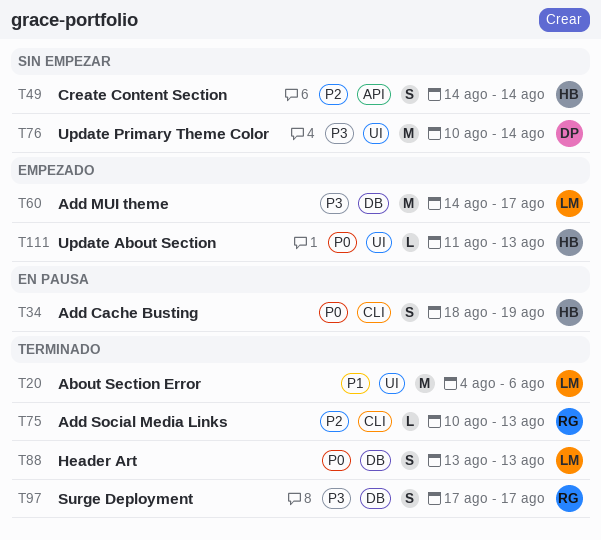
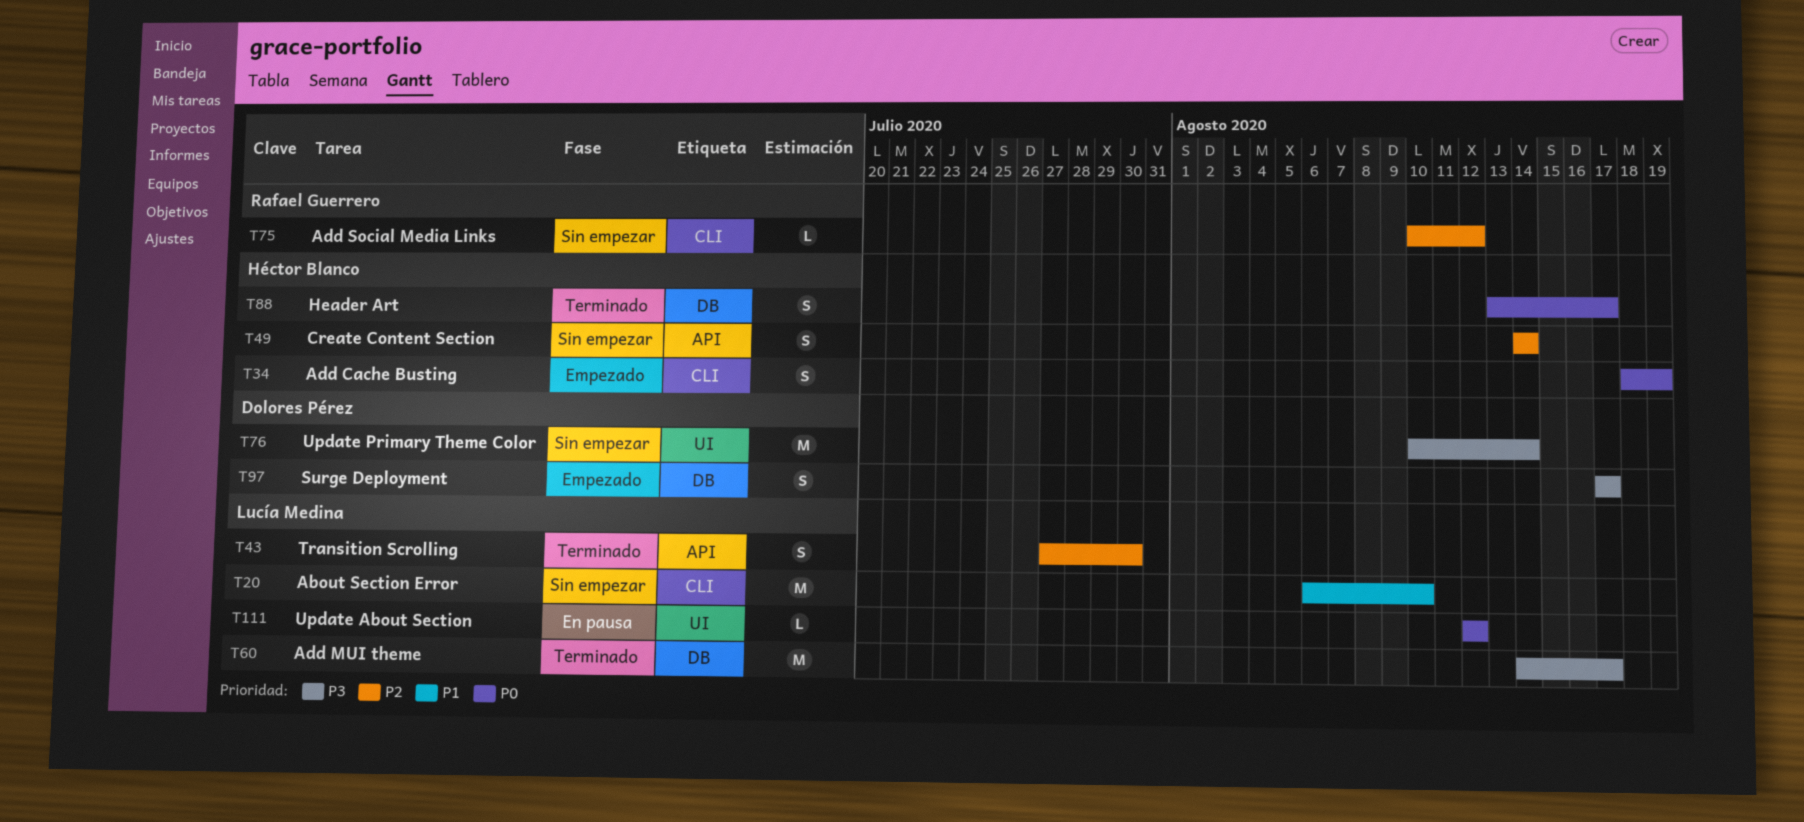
T20, status: Terminado -> Sin empezar
T20, label: UI -> CLI
T20, start: Aug 4 -> Aug 6
T20, due: Aug 6 -> Aug 10
T34, status: En pausa -> Empezado
T43: none -> present
T60, status: Empezado -> Terminado
T75, status: Terminado -> Sin empezar
T75, due: Aug 13 -> Aug 12
T88, owner: Lucía Medina -> Héctor Blanco
T88, due: Aug 13 -> Aug 17
T97, status: Terminado -> Empezado
T97, owner: Rafael Guerrero -> Dolores Pérez
T111, status: Empezado -> En pausa
T111, owner: Héctor Blanco -> Lucía Medina
T111, start: Aug 11 -> Aug 12
T111, due: Aug 13 -> Aug 12

